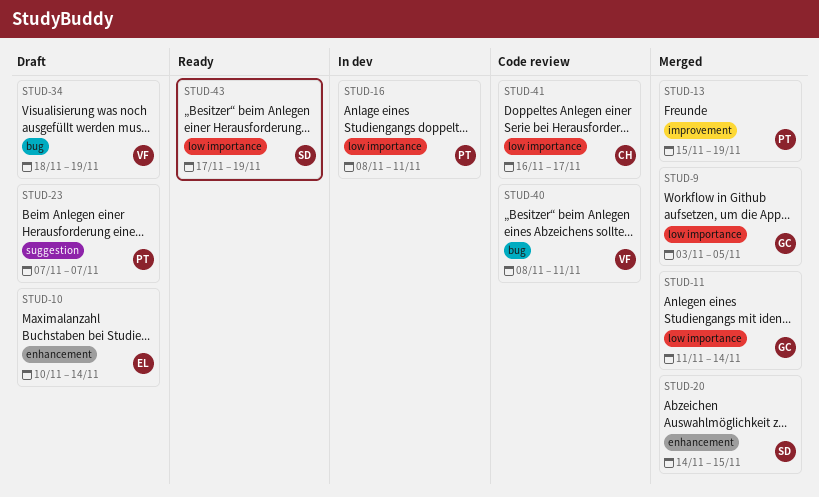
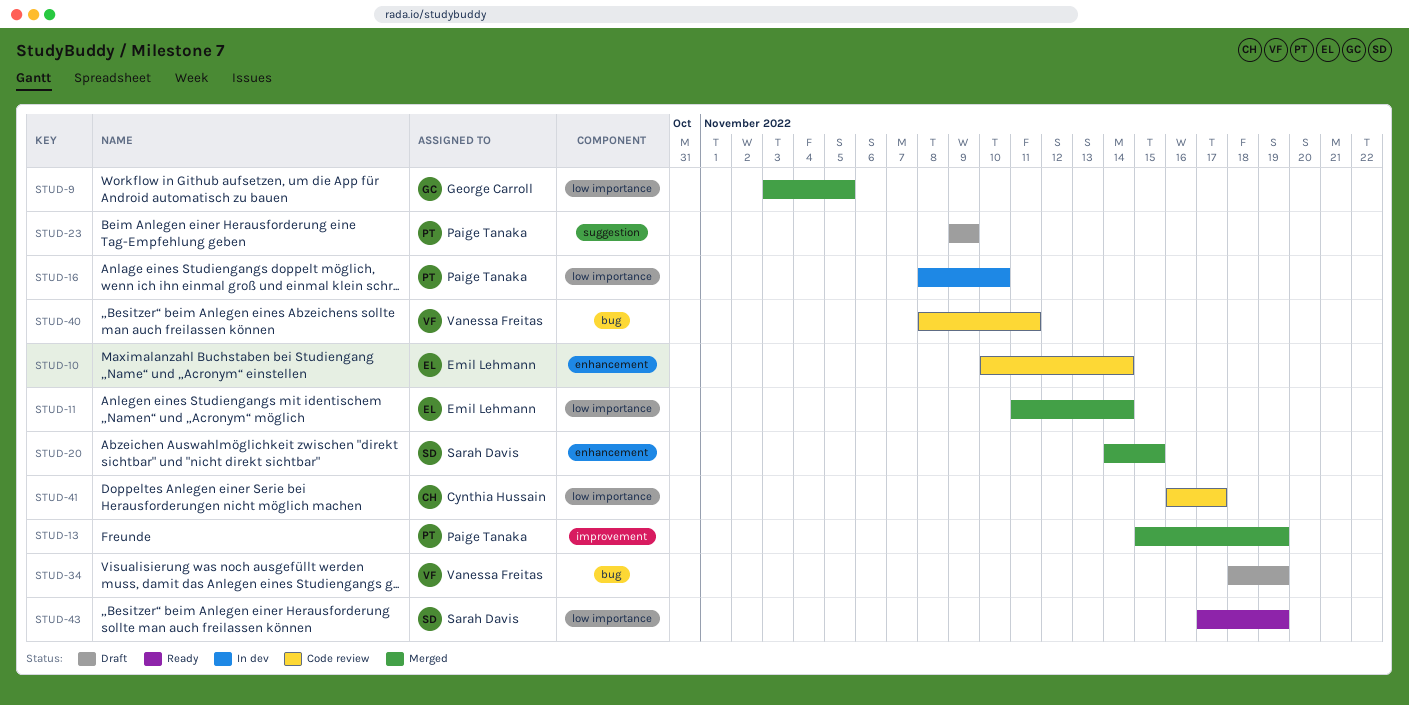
STUD-10, status: Draft -> Code review
STUD-11, owner: George Carroll -> Emil Lehmann
STUD-16, due: Nov 11 -> Nov 10
STUD-23, start: Nov 7 -> Nov 9
STUD-23, due: Nov 7 -> Nov 9

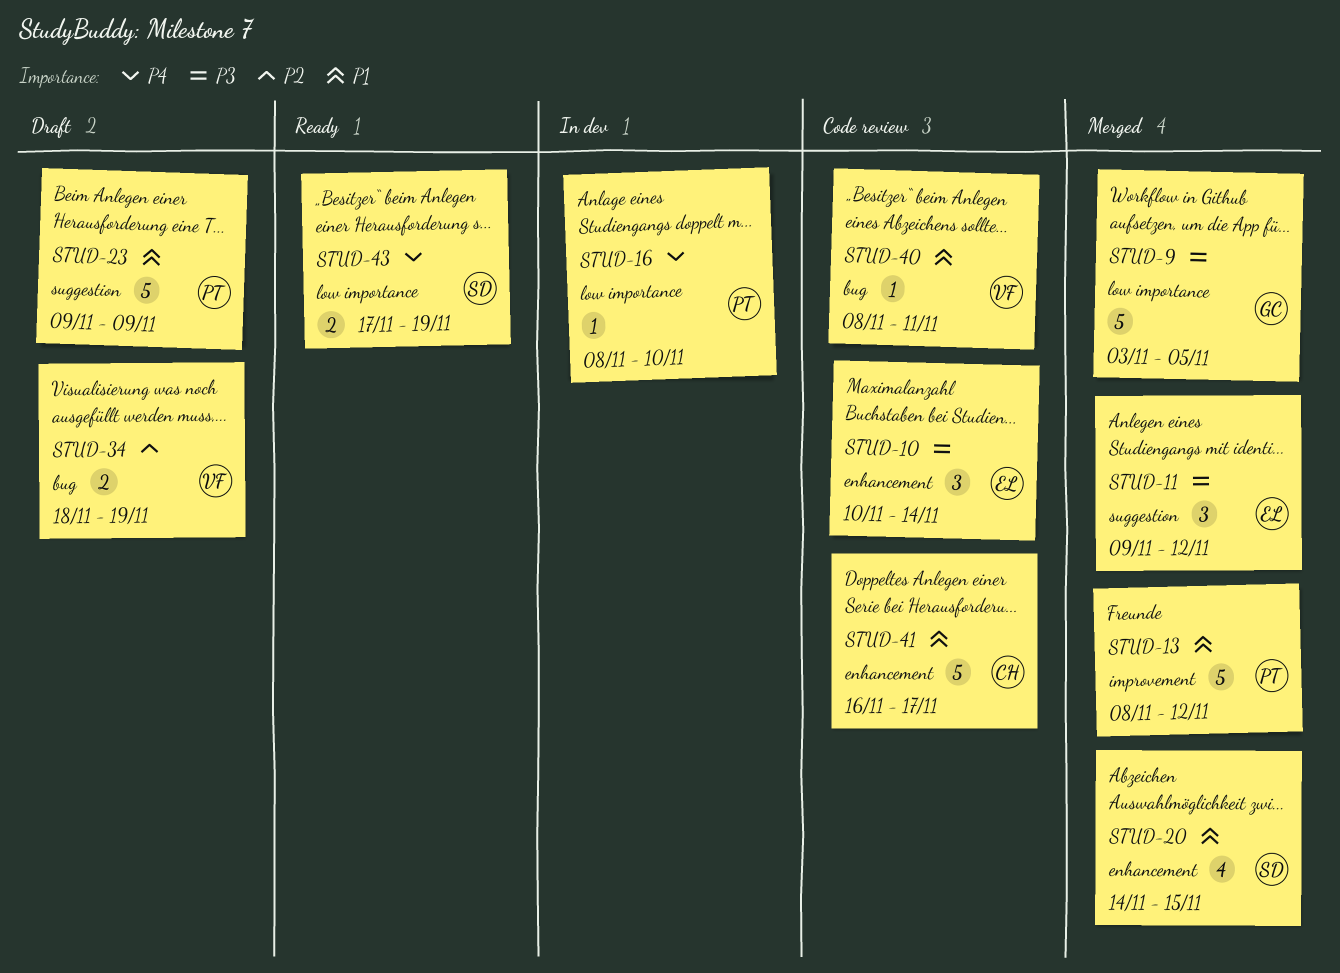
STUD-11, label: low importance -> suggestion
STUD-11, start: Nov 11 -> Nov 9
STUD-11, due: Nov 14 -> Nov 12
STUD-13, start: Nov 15 -> Nov 8
STUD-13, due: Nov 19 -> Nov 12
STUD-41, label: low importance -> enhancement

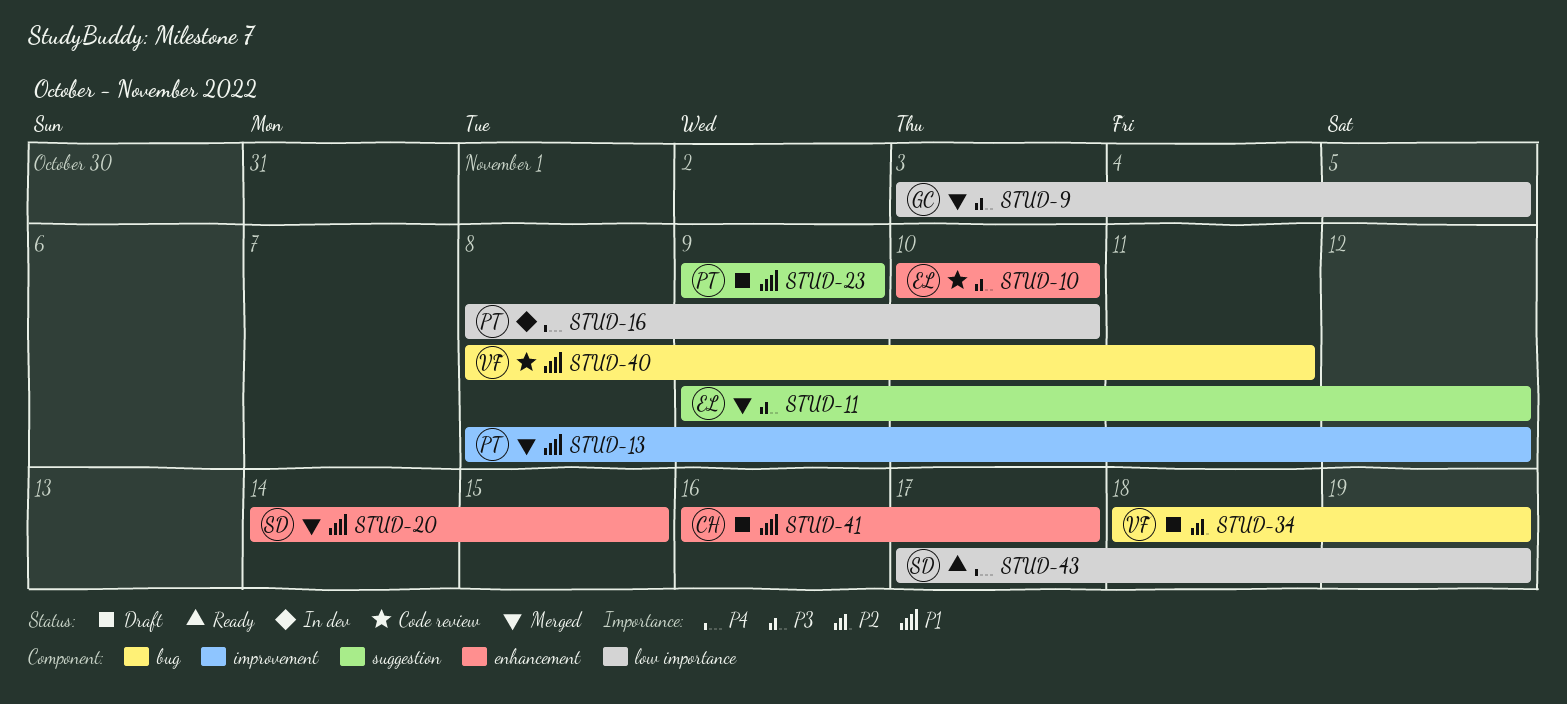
STUD-10, due: Nov 14 -> Nov 10
STUD-41, status: Code review -> Draft

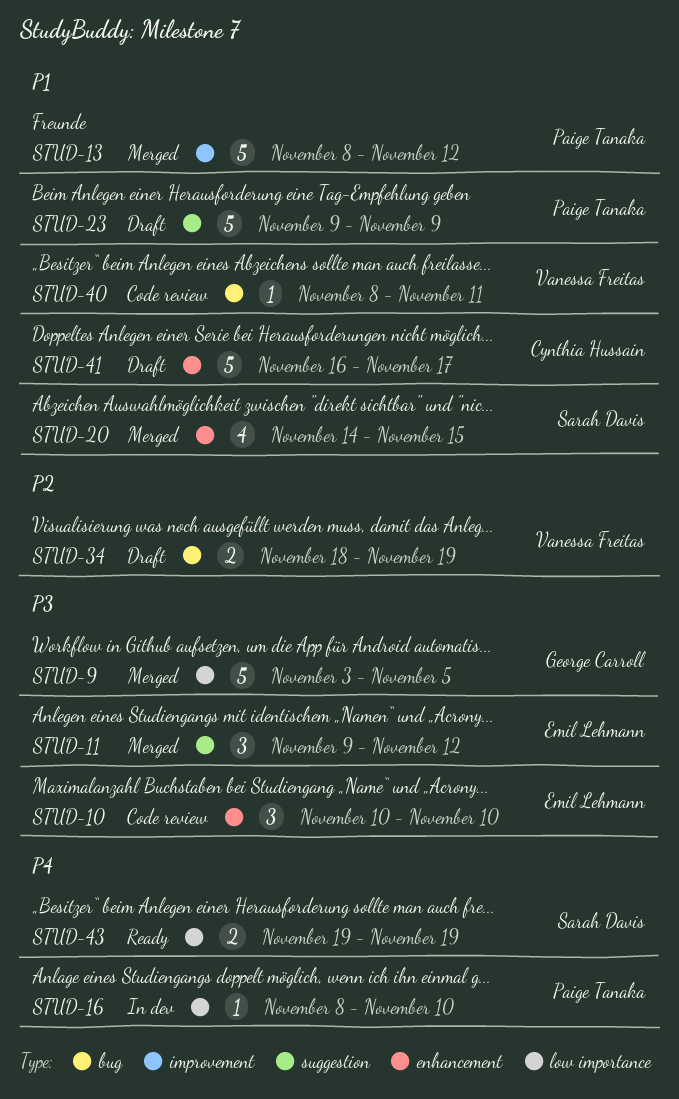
STUD-43, start: Nov 17 -> Nov 19

